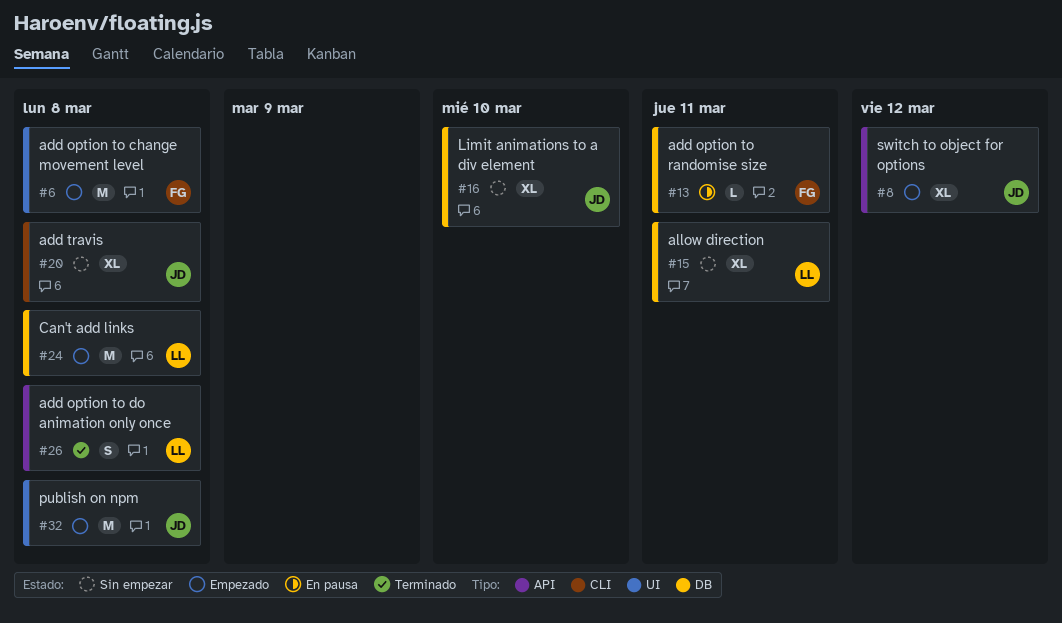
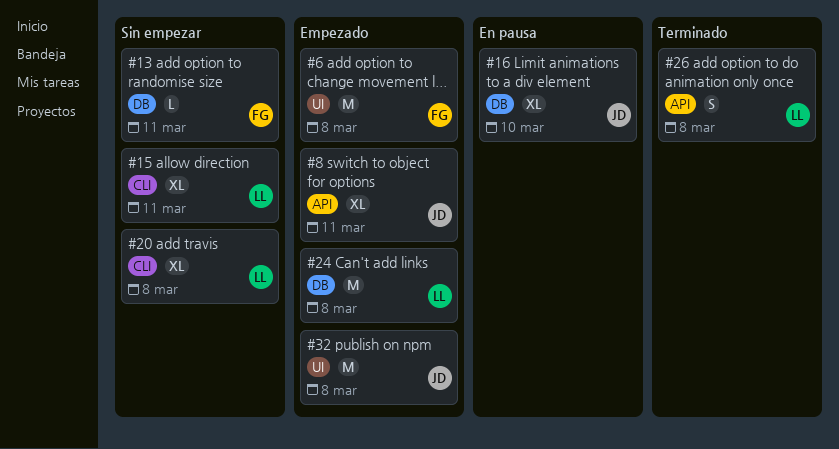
#8, due: Mar 12 -> Mar 11
#13, status: En pausa -> Sin empezar
#15, label: DB -> CLI
#16, status: Sin empezar -> En pausa
#20, owner: JD -> LL

